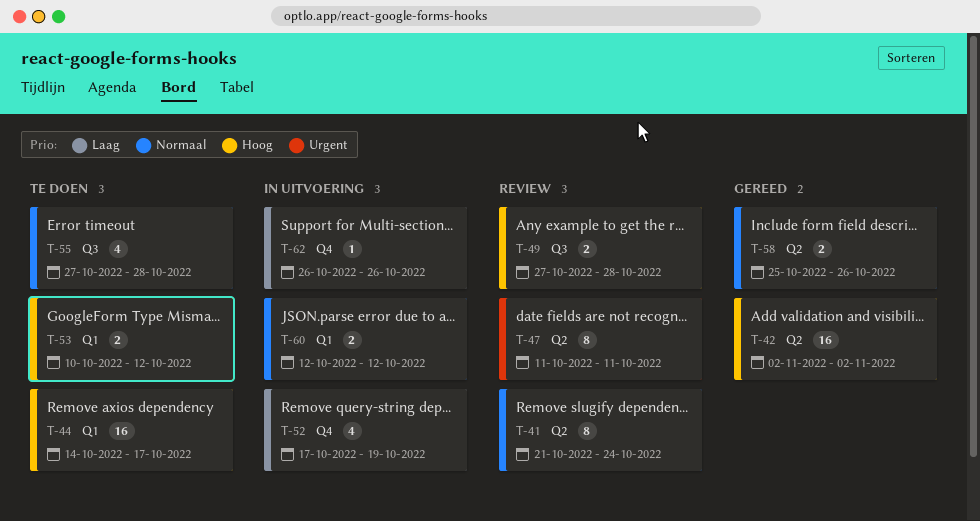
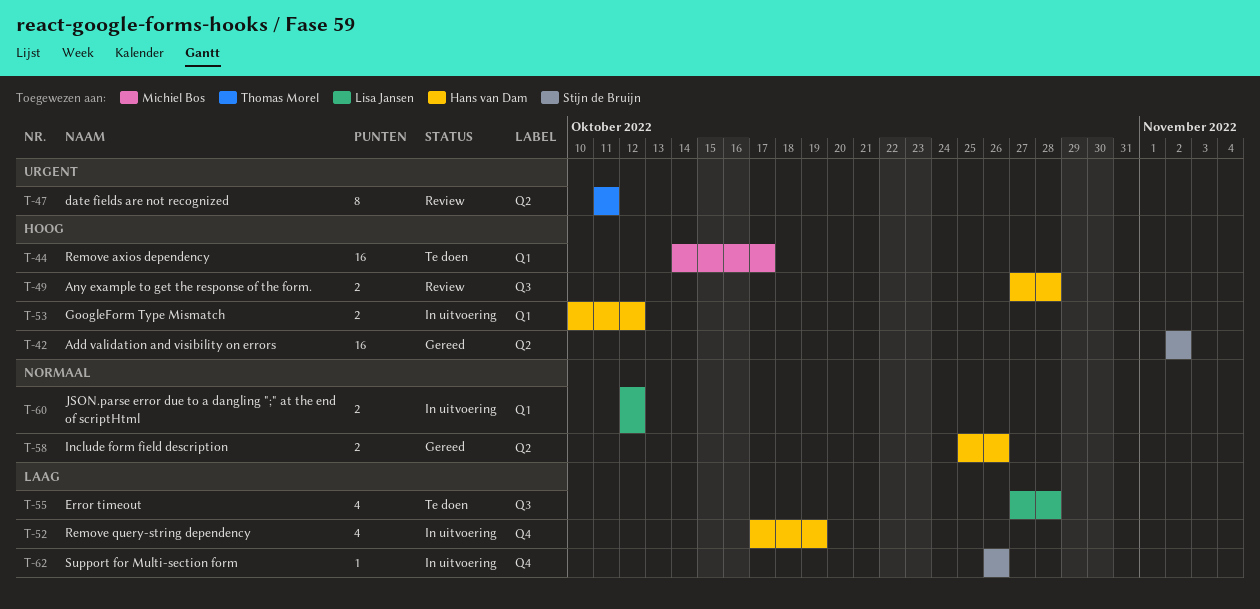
T-41: present -> none
T-53, status: Te doen -> In uitvoering
T-55, priority: Normaal -> Laag

